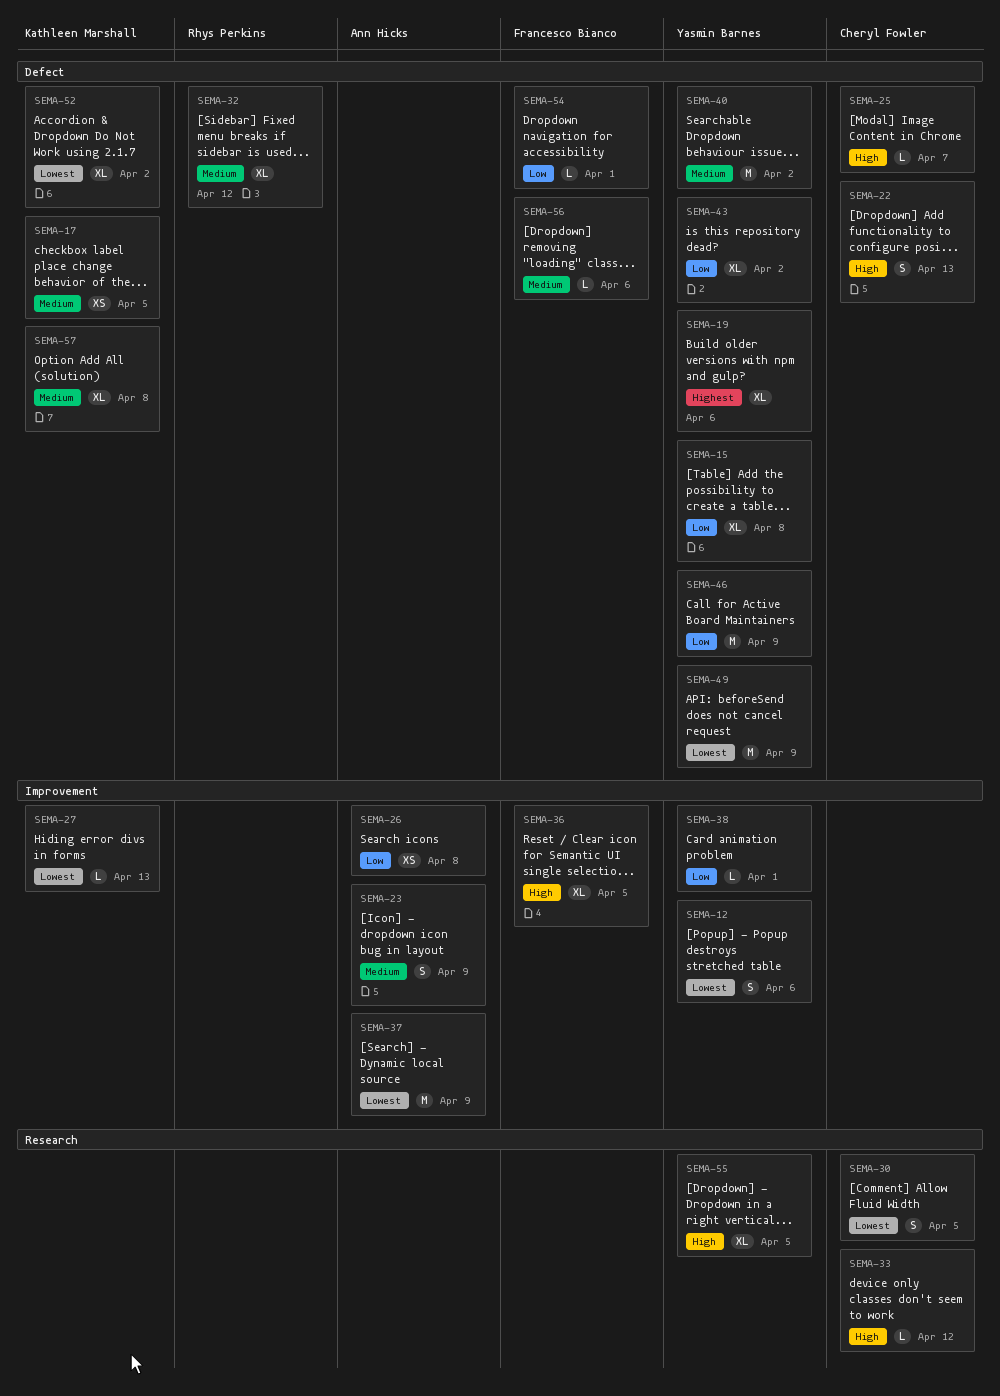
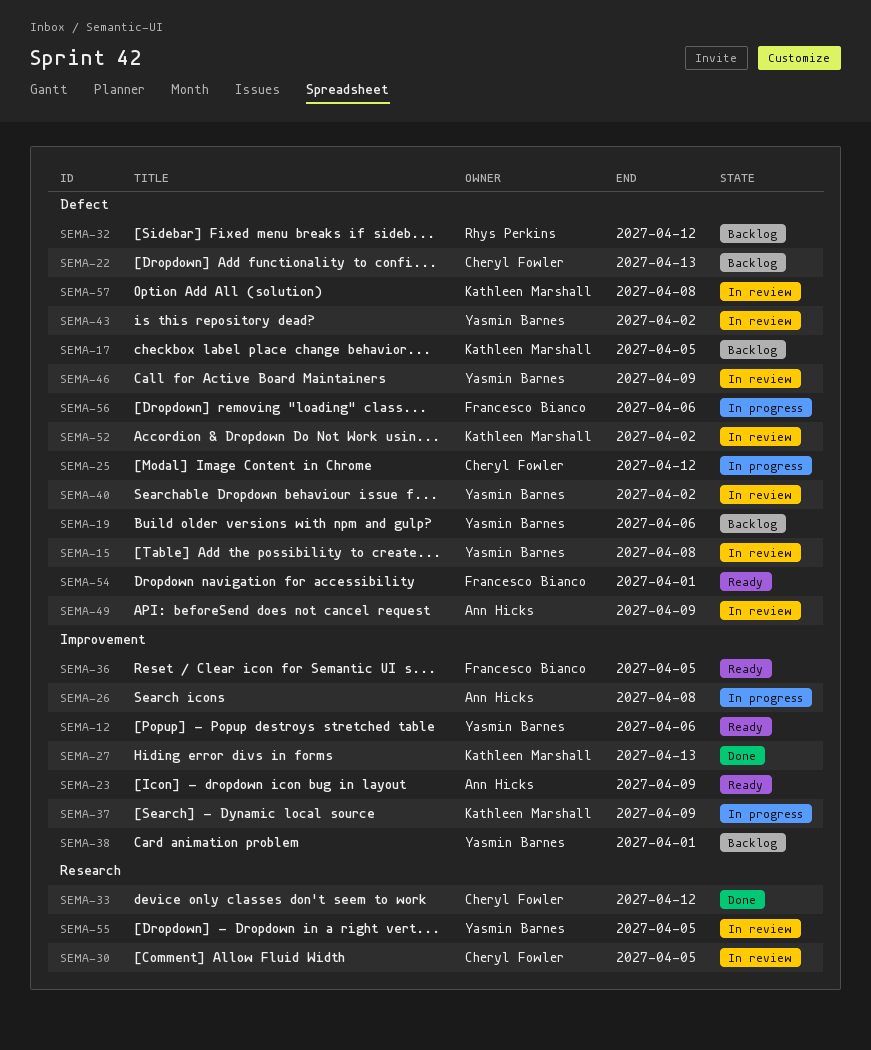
SEMA-25, due: Apr 7 -> Apr 12
SEMA-37, owner: Ann Hicks -> Kathleen Marshall
SEMA-49, owner: Yasmin Barnes -> Ann Hicks

